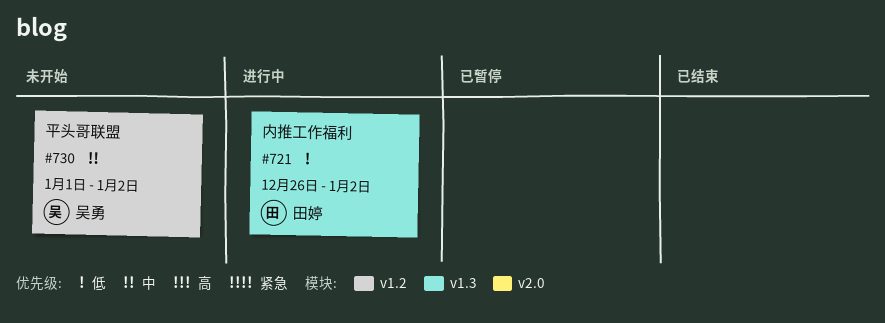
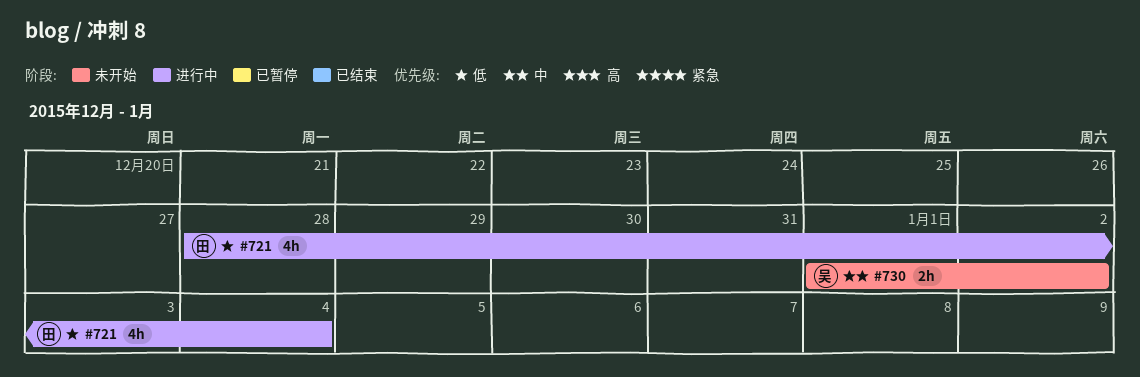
#721, start: Dec 26 -> Dec 28
#721, due: Jan 2 -> Jan 4

